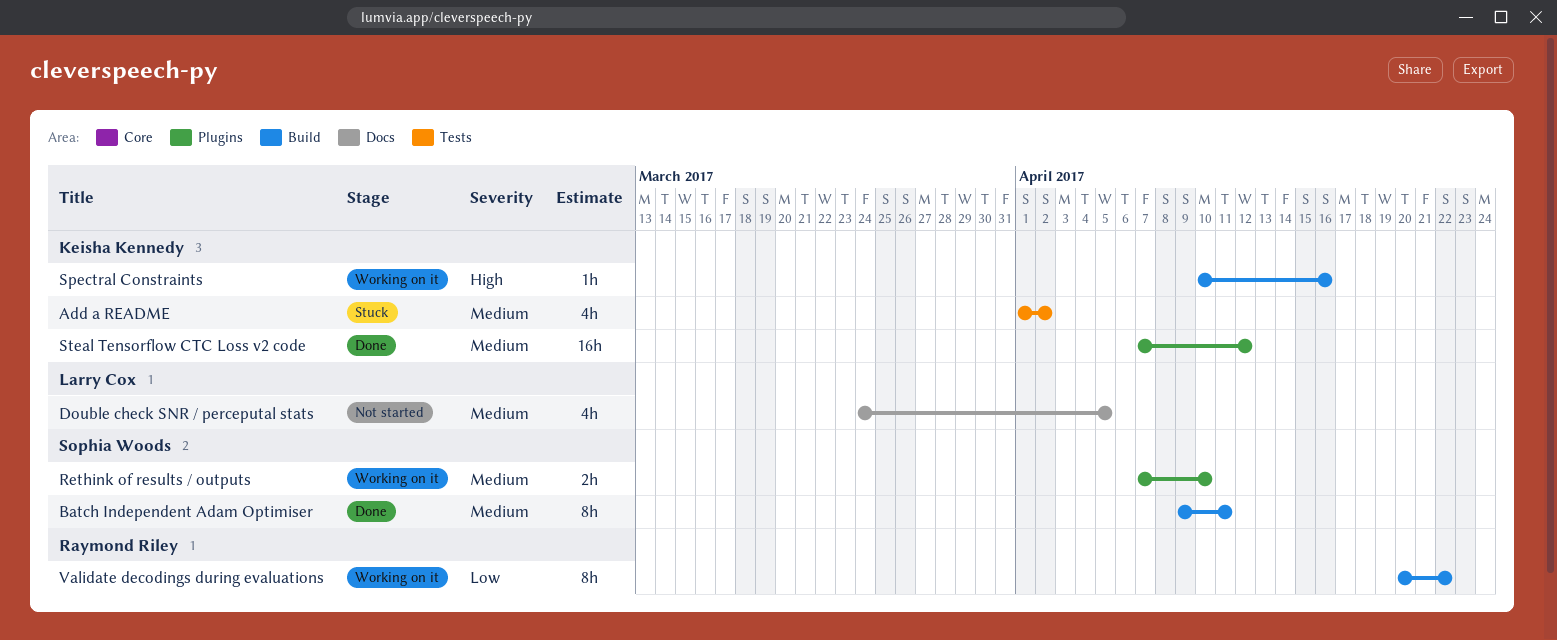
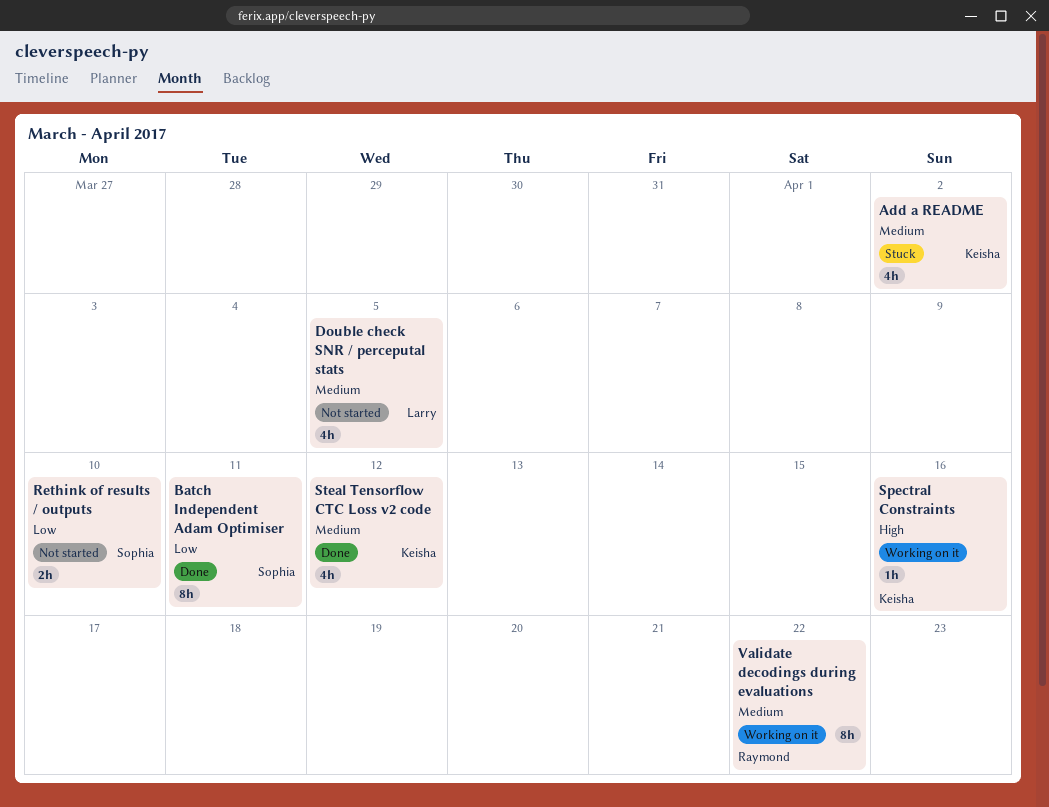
Batch Independent Adam Optimiser, priority: Medium -> Low
Rethink of results / outputs, status: Working on it -> Not started
Rethink of results / outputs, priority: Medium -> Low
Steal Tensorflow CTC Loss v2 code, estimate: 16h -> 4h
Validate decodings during evaluations, priority: Low -> Medium

